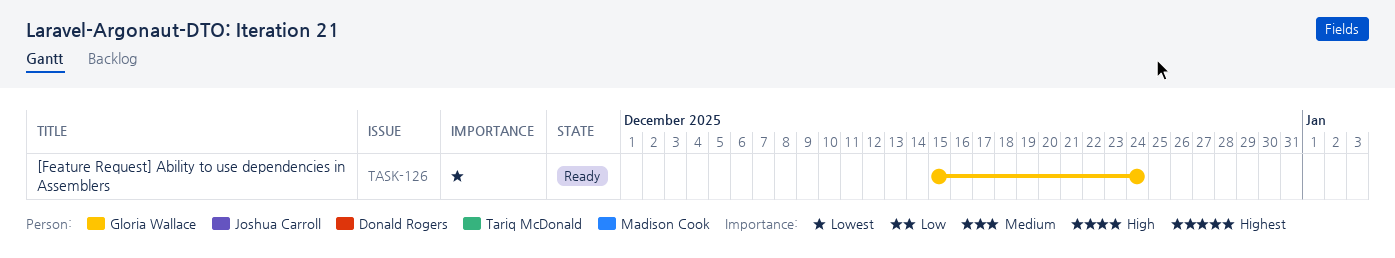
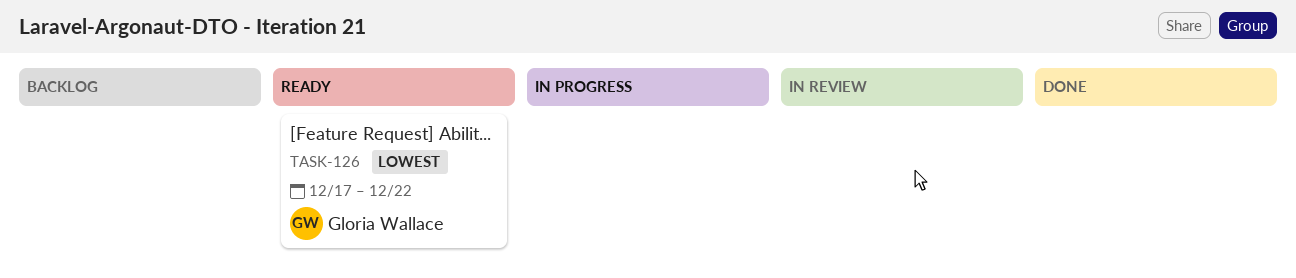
TASK-126, start: Dec 15 -> Dec 17
TASK-126, due: Dec 24 -> Dec 22

